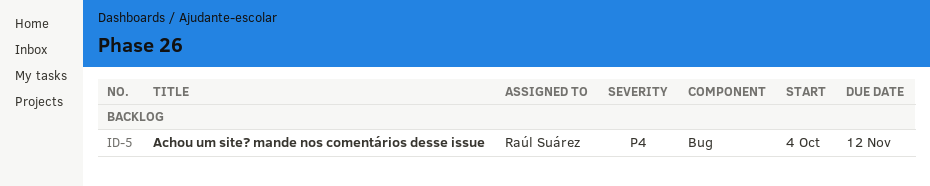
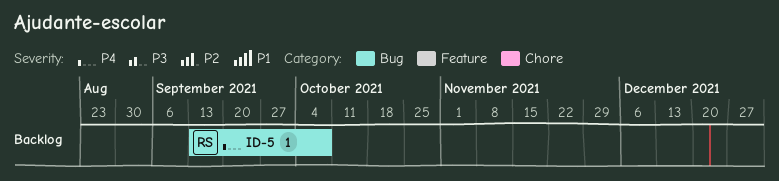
ID-5, start: Oct 4 -> Sep 13
ID-5, due: Nov 12 -> Oct 8

